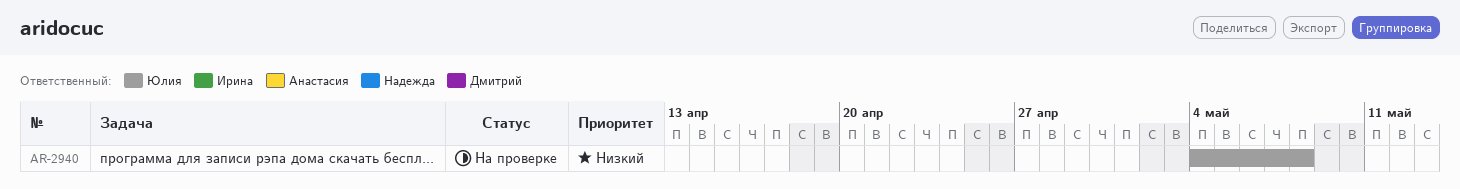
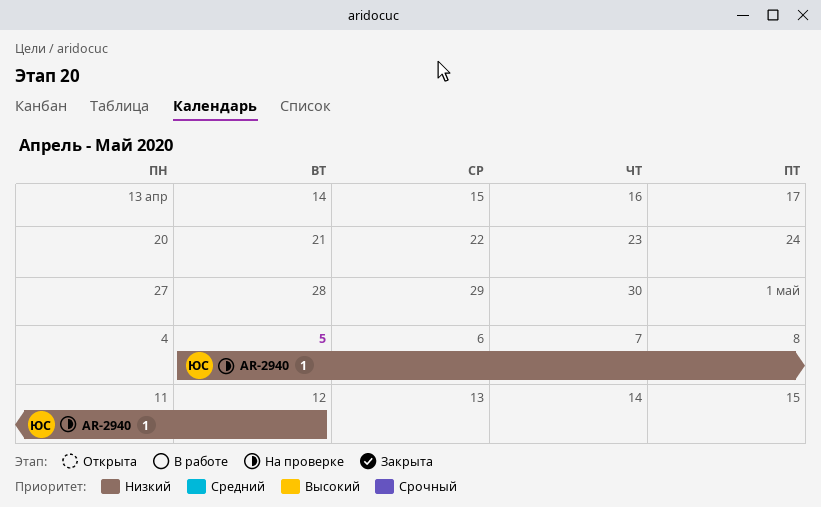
AR-2940, start: May 4 -> May 5
AR-2940, due: May 8 -> May 12

